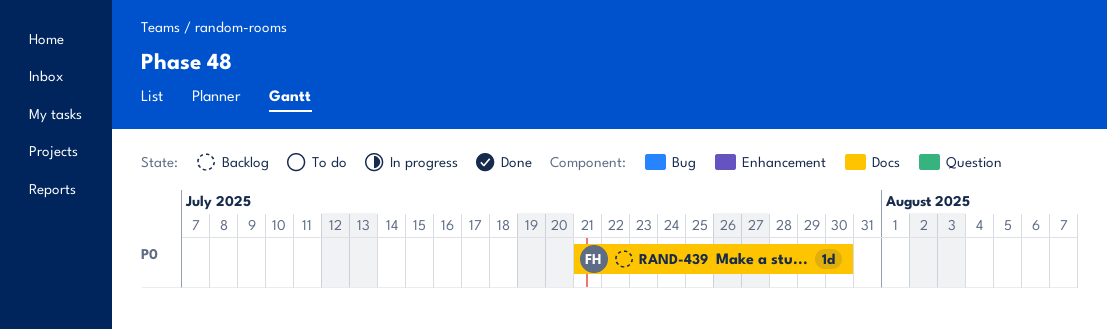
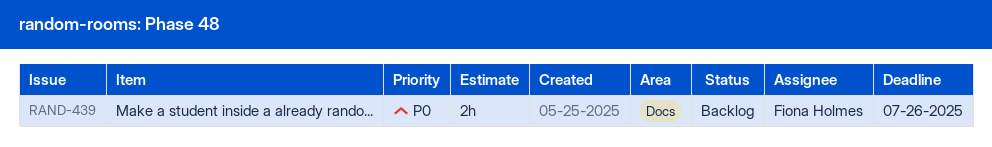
RAND-439, estimate: 1d -> 2h
RAND-439, due: Jul 30 -> Jul 26

